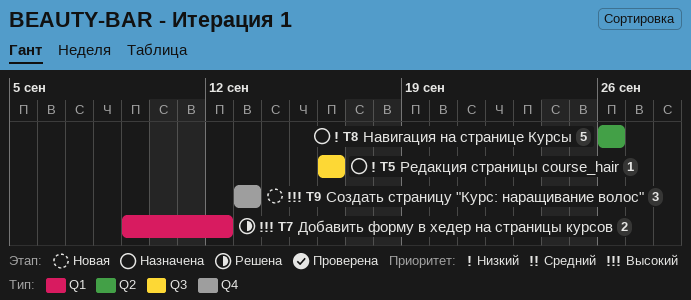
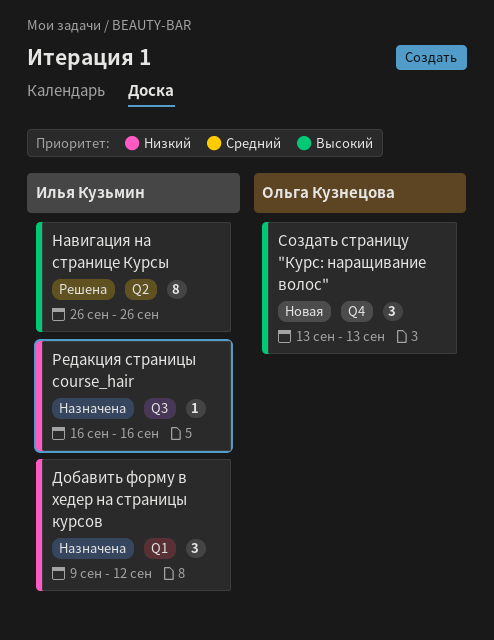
Добавить форму в хедер на страницы курсов, status: Решена -> Назначена
Добавить форму в хедер на страницы курсов, priority: Высокий -> Низкий
Добавить форму в хедер на страницы курсов, estimate: 2 -> 3
Навигация на странице Курсы, status: Назначена -> Решена
Навигация на странице Курсы, priority: Низкий -> Высокий
Навигация на странице Курсы, estimate: 5 -> 8

